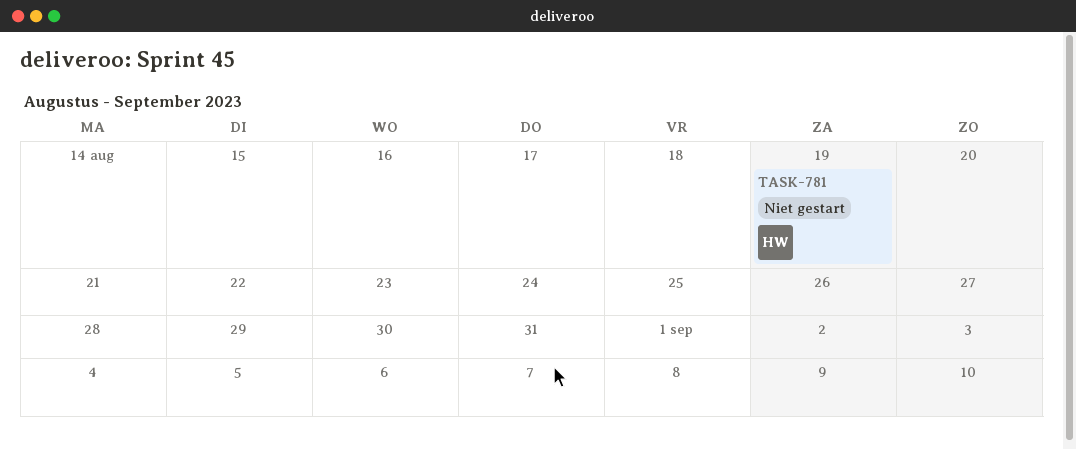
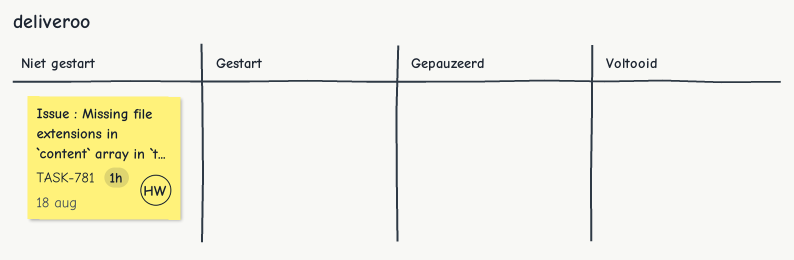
TASK-781, due: Aug 19 -> Aug 18

